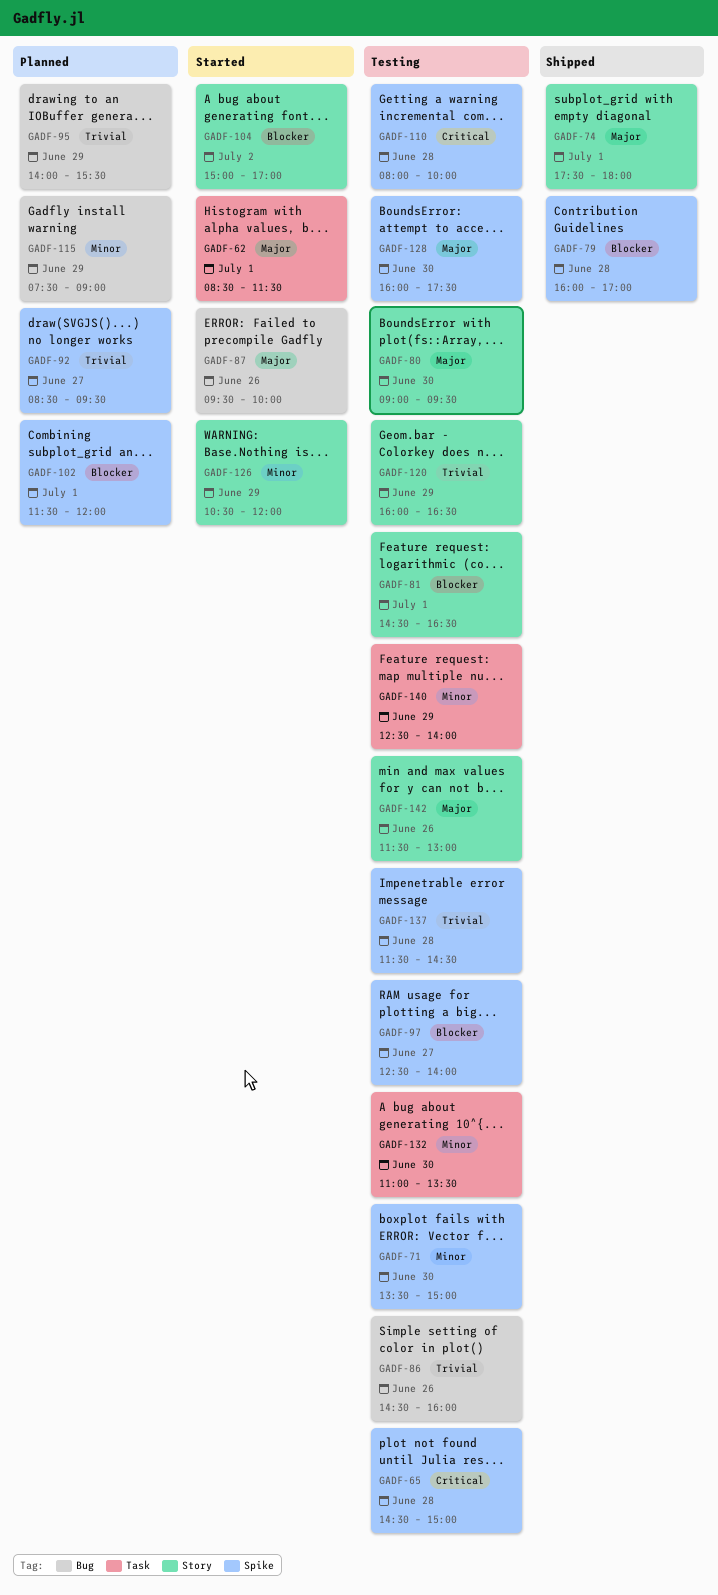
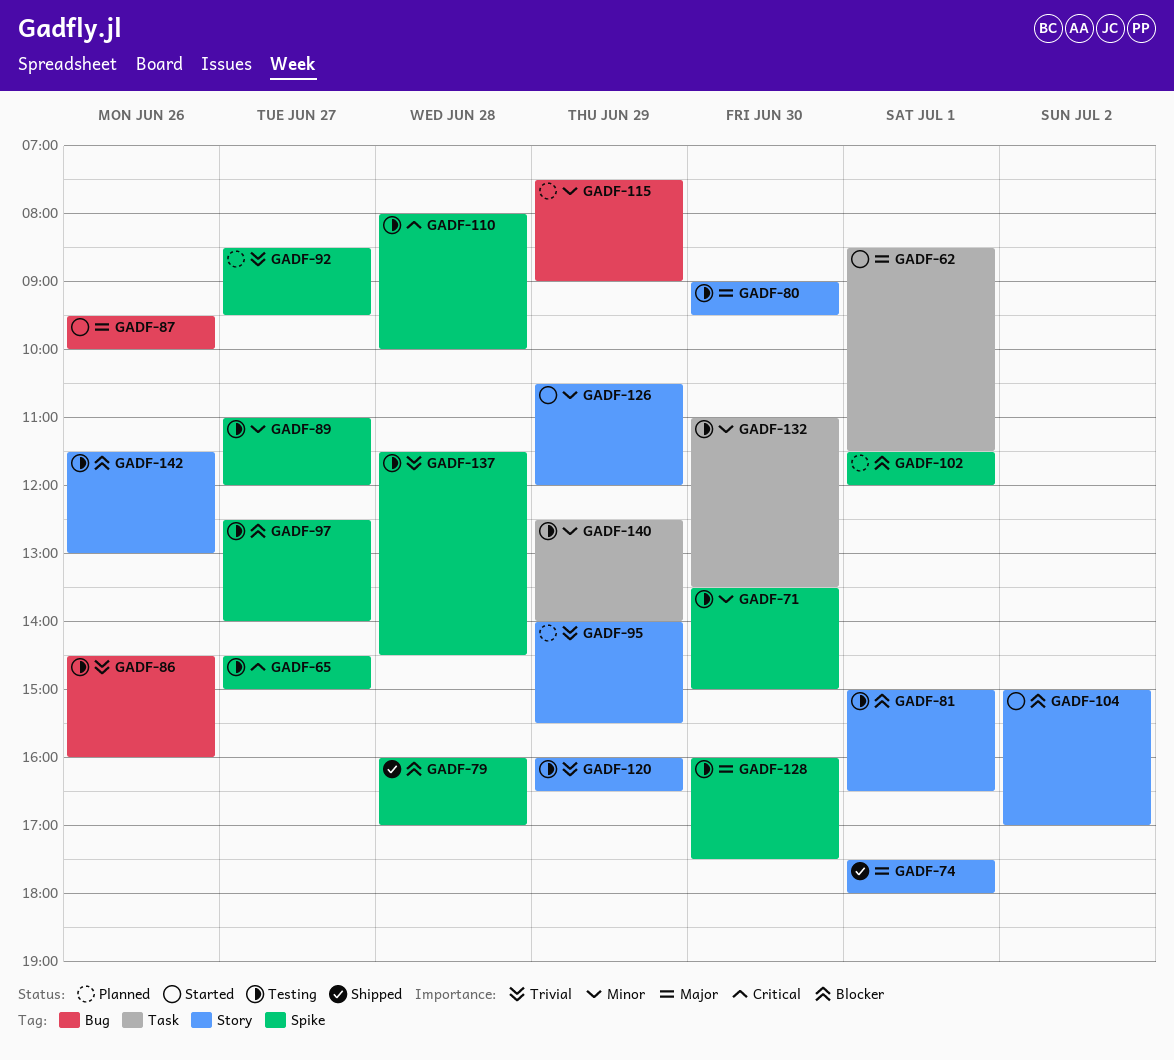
GADF-65, day: Jun 28 -> Jun 27
GADF-81, begins: 14:30 -> 15:00
GADF-89: none -> present
GADF-95, label: Bug -> Story
GADF-142, priority: Major -> Blocker

